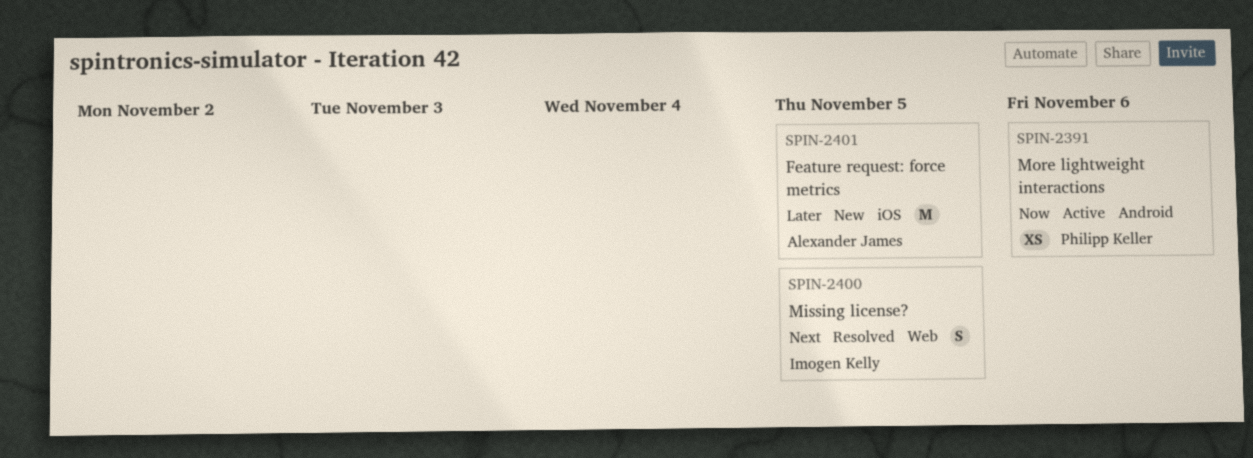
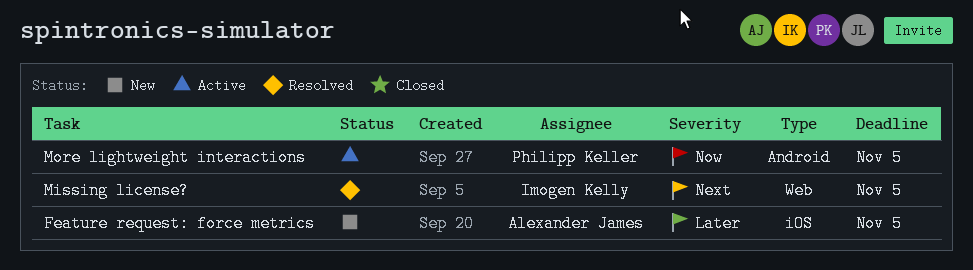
More lightweight interactions, due: Nov 6 -> Nov 5

